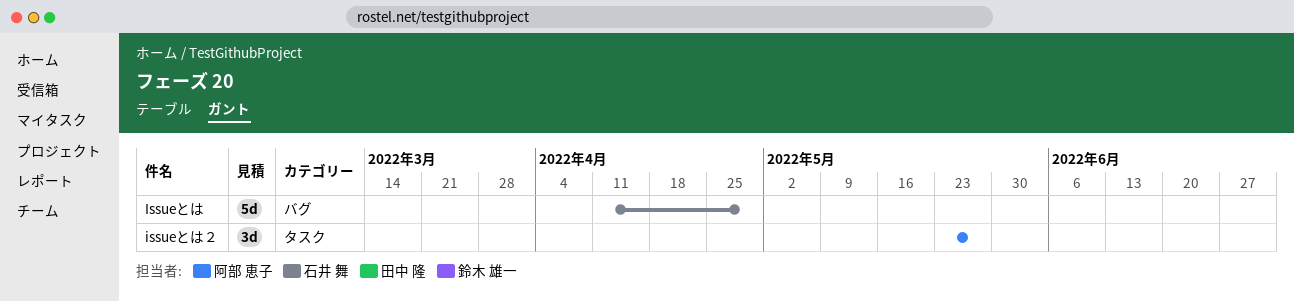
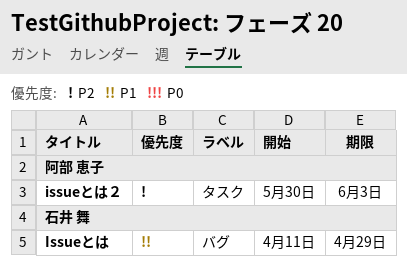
issueとは２, start: May 23 -> May 30
issueとは２, due: May 27 -> Jun 3

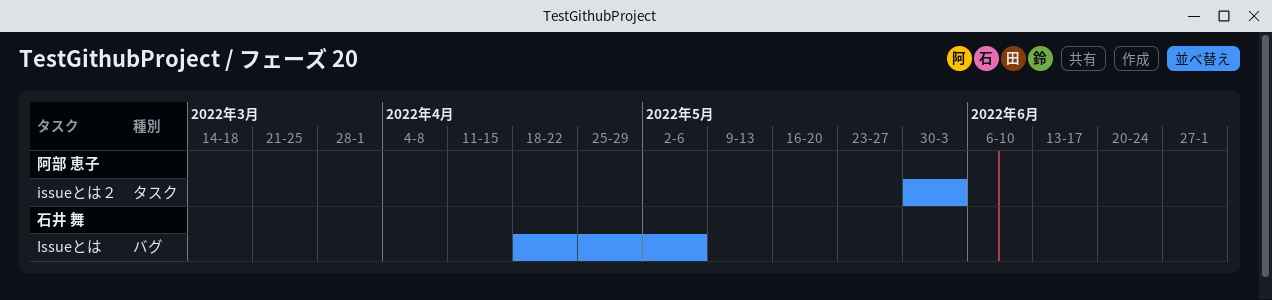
Issueとは, start: Apr 11 -> Apr 18
Issueとは, due: Apr 29 -> May 6

